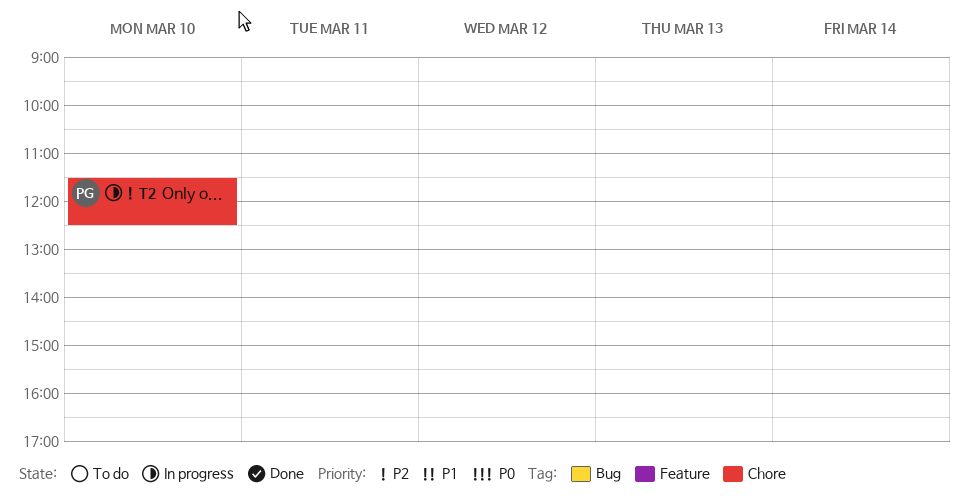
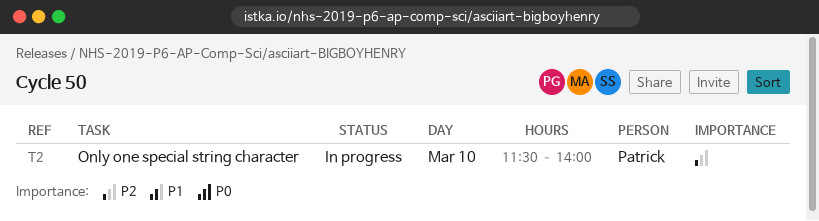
T2, ends: 12:30 -> 14:00

